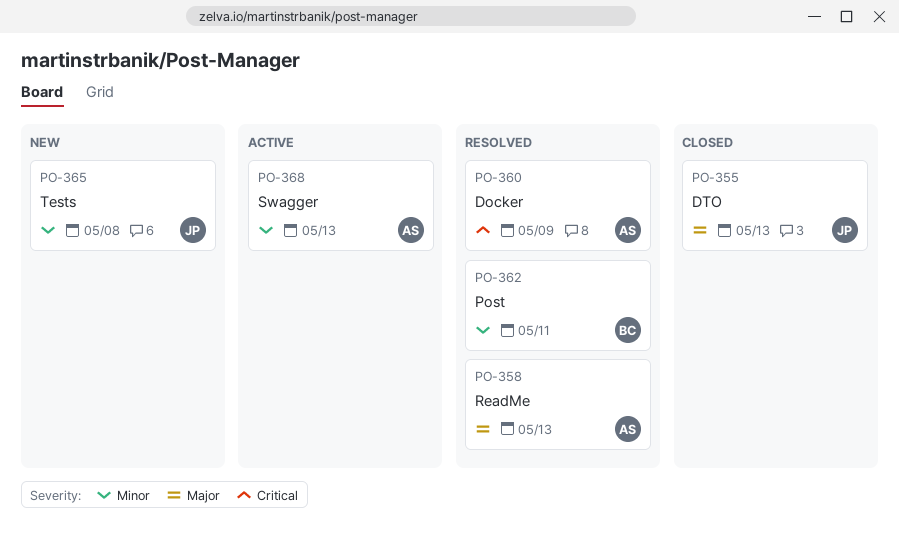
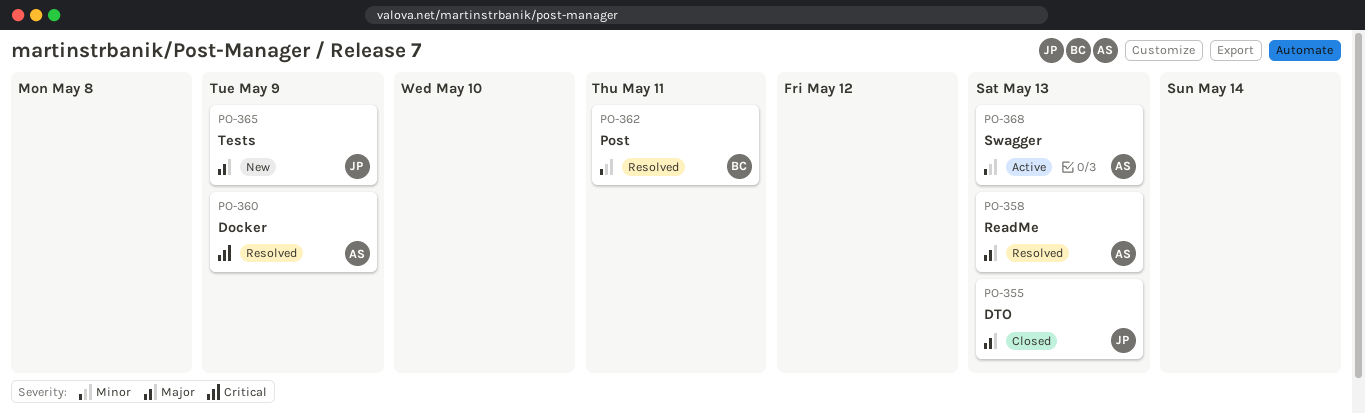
PO-365, priority: Minor -> Major
PO-365, due: May 8 -> May 9

